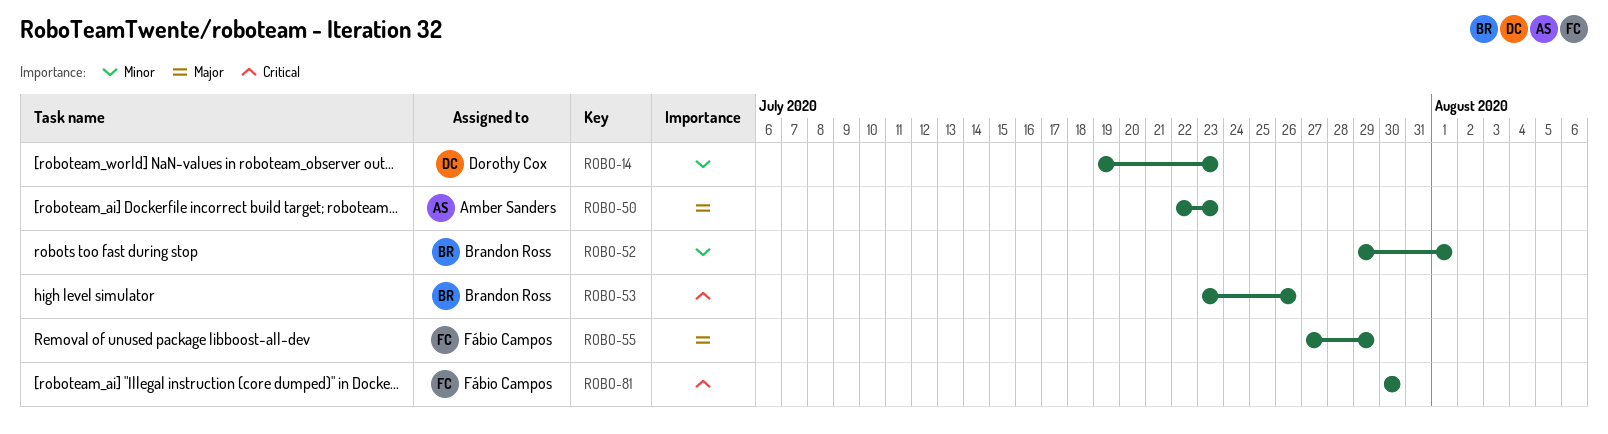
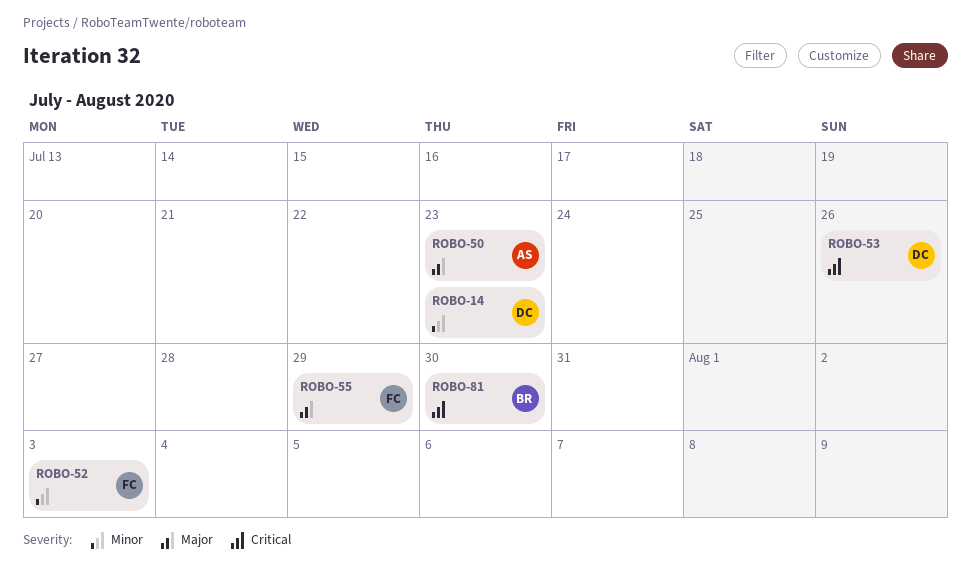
ROBO-52, owner: Brandon Ross -> Fábio Campos
ROBO-52, due: Aug 1 -> Aug 3
ROBO-53, owner: Brandon Ross -> Dorothy Cox
ROBO-81, owner: Fábio Campos -> Brandon Ross

